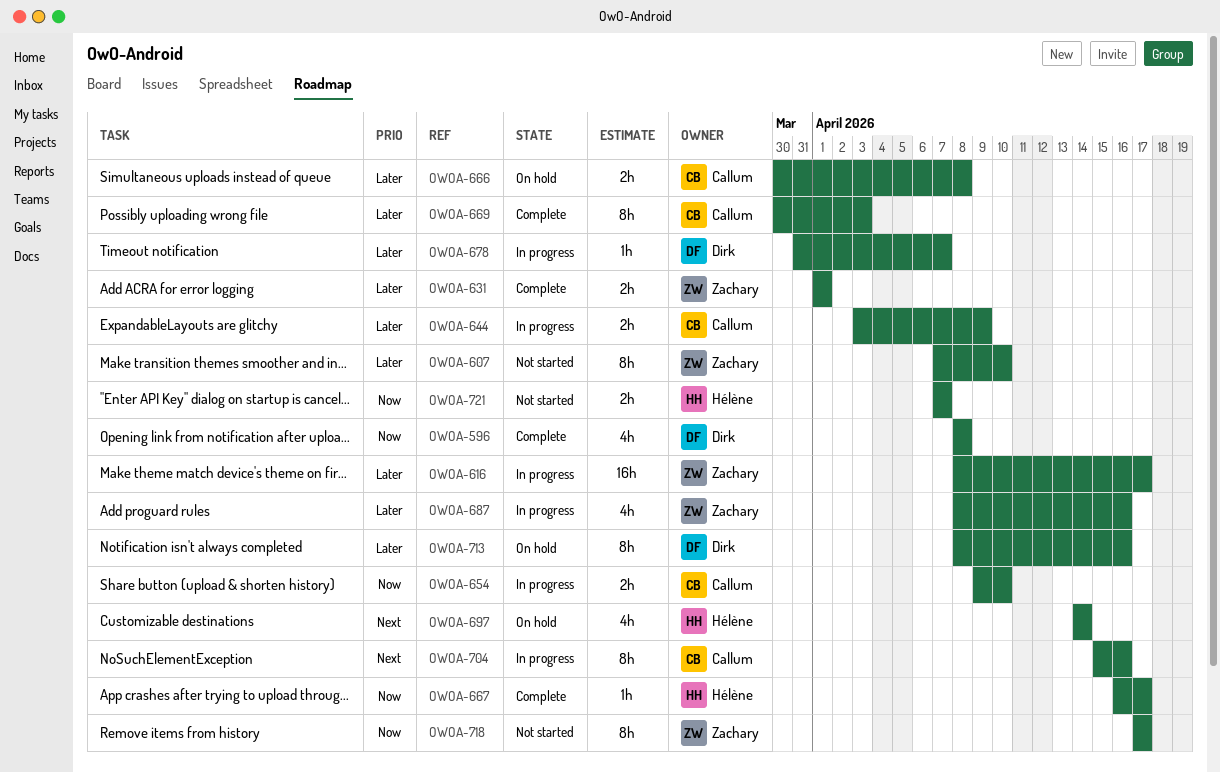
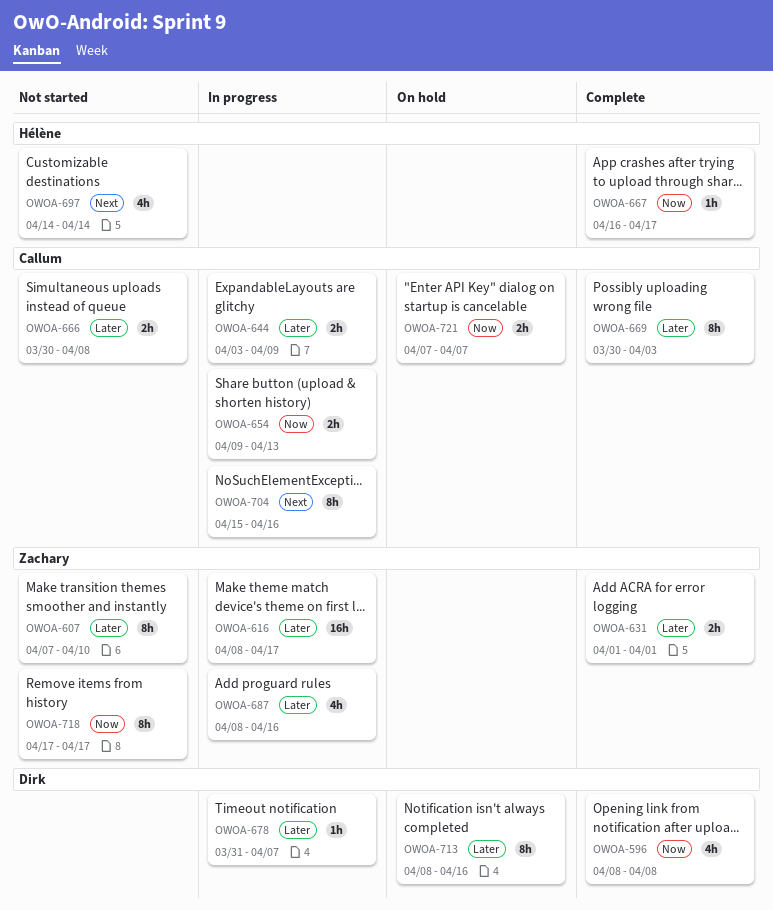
OWOA-654, due: Apr 10 -> Apr 13
OWOA-666, status: On hold -> Not started
OWOA-697, status: On hold -> Not started
OWOA-721, status: Not started -> On hold
OWOA-721, owner: Hélène -> Callum

